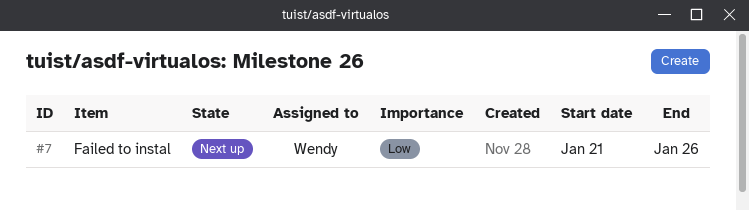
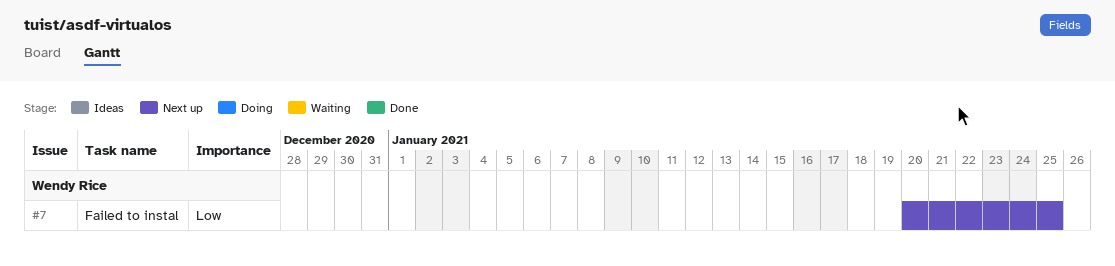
#7, start: Jan 21 -> Jan 20
#7, due: Jan 26 -> Jan 25

